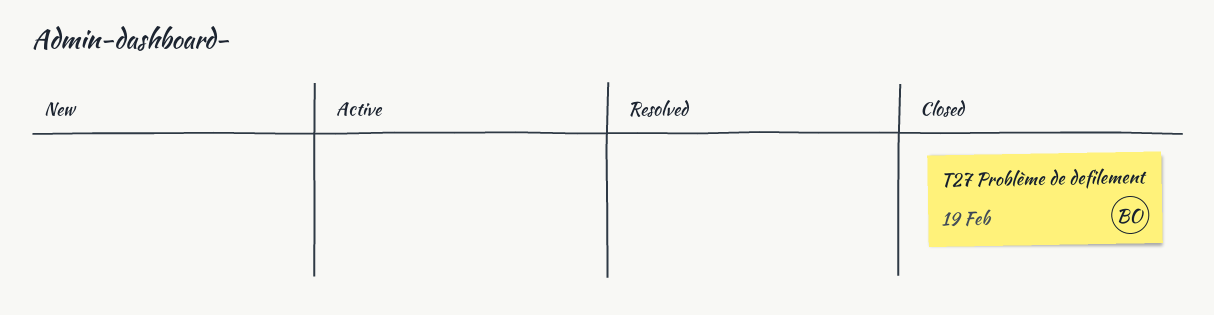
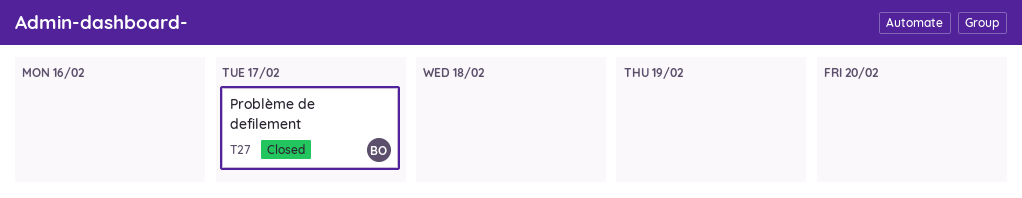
T27, due: Feb 19 -> Feb 17

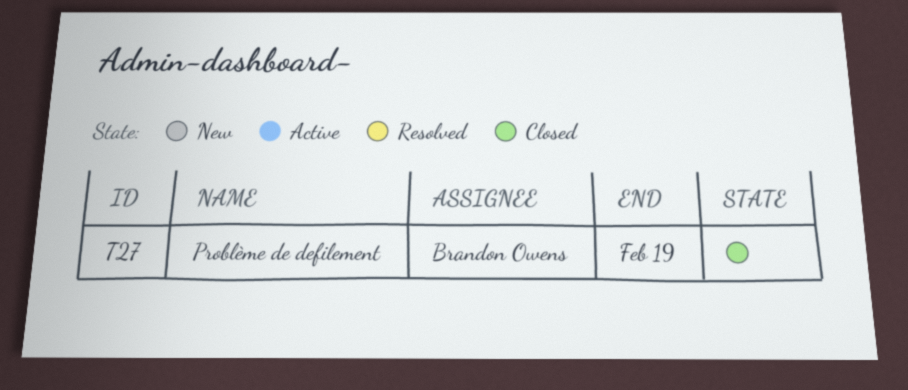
T27, due: Feb 17 -> Feb 19

